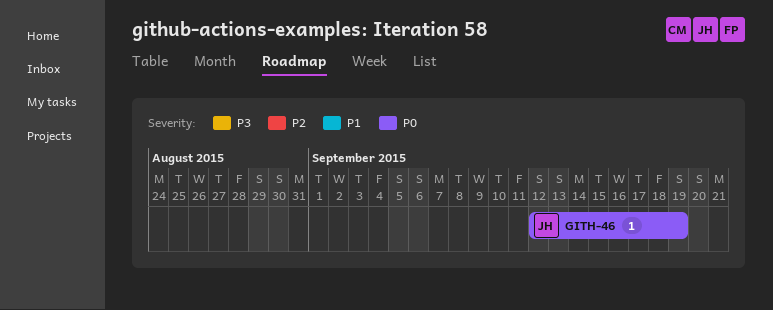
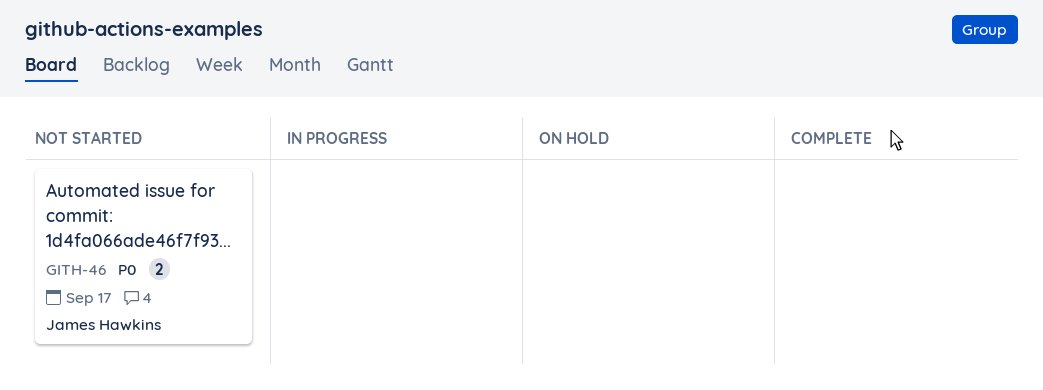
GITH-46, estimate: 1 -> 2
GITH-46, due: Sep 19 -> Sep 17

